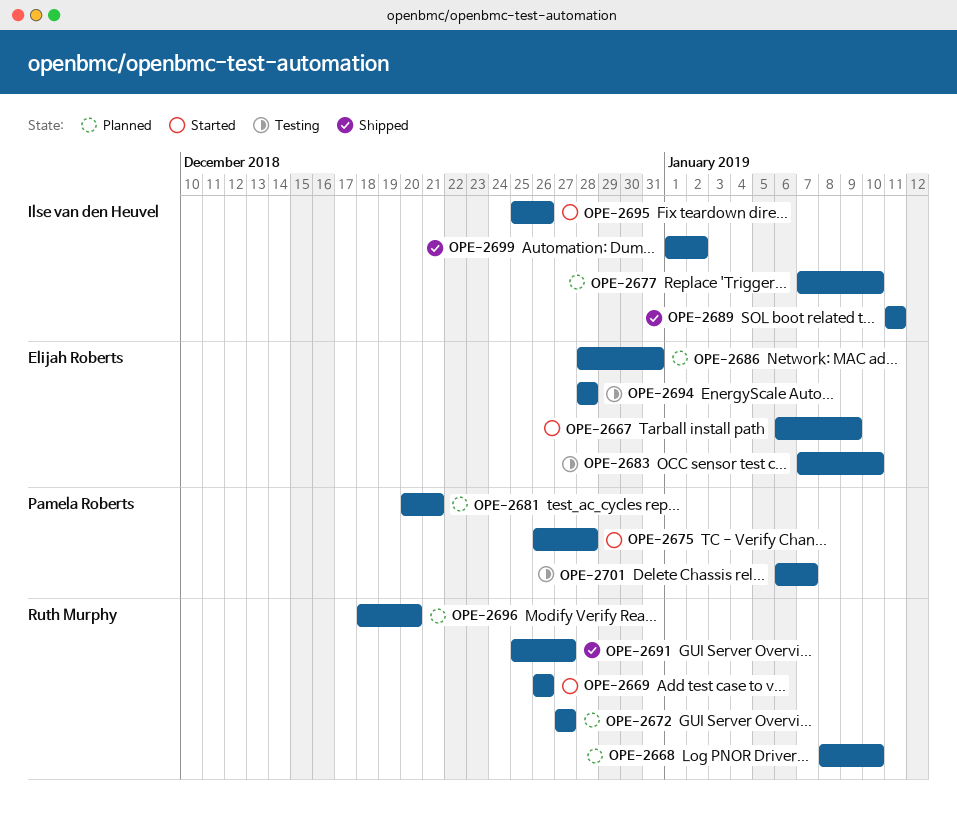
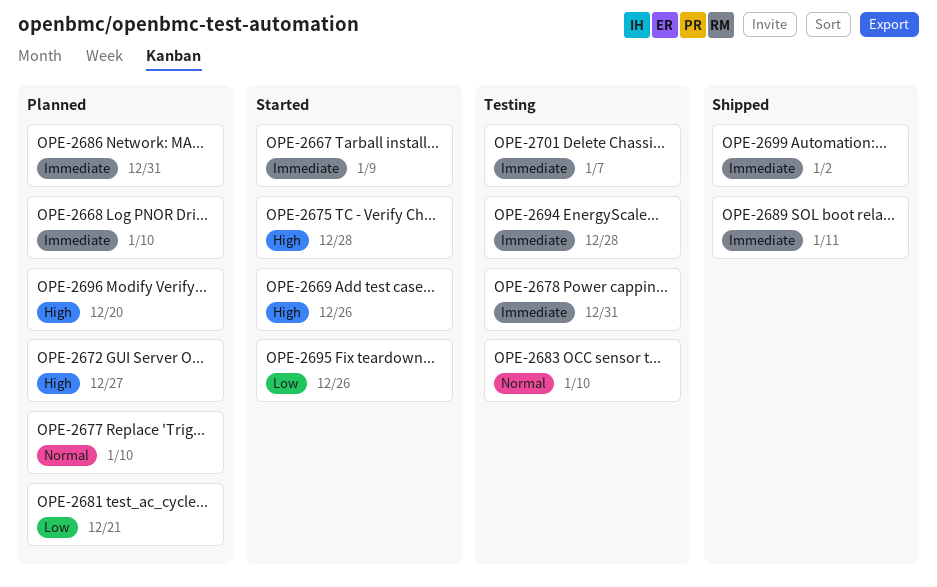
OPE-2678: none -> present
OPE-2691: present -> none

